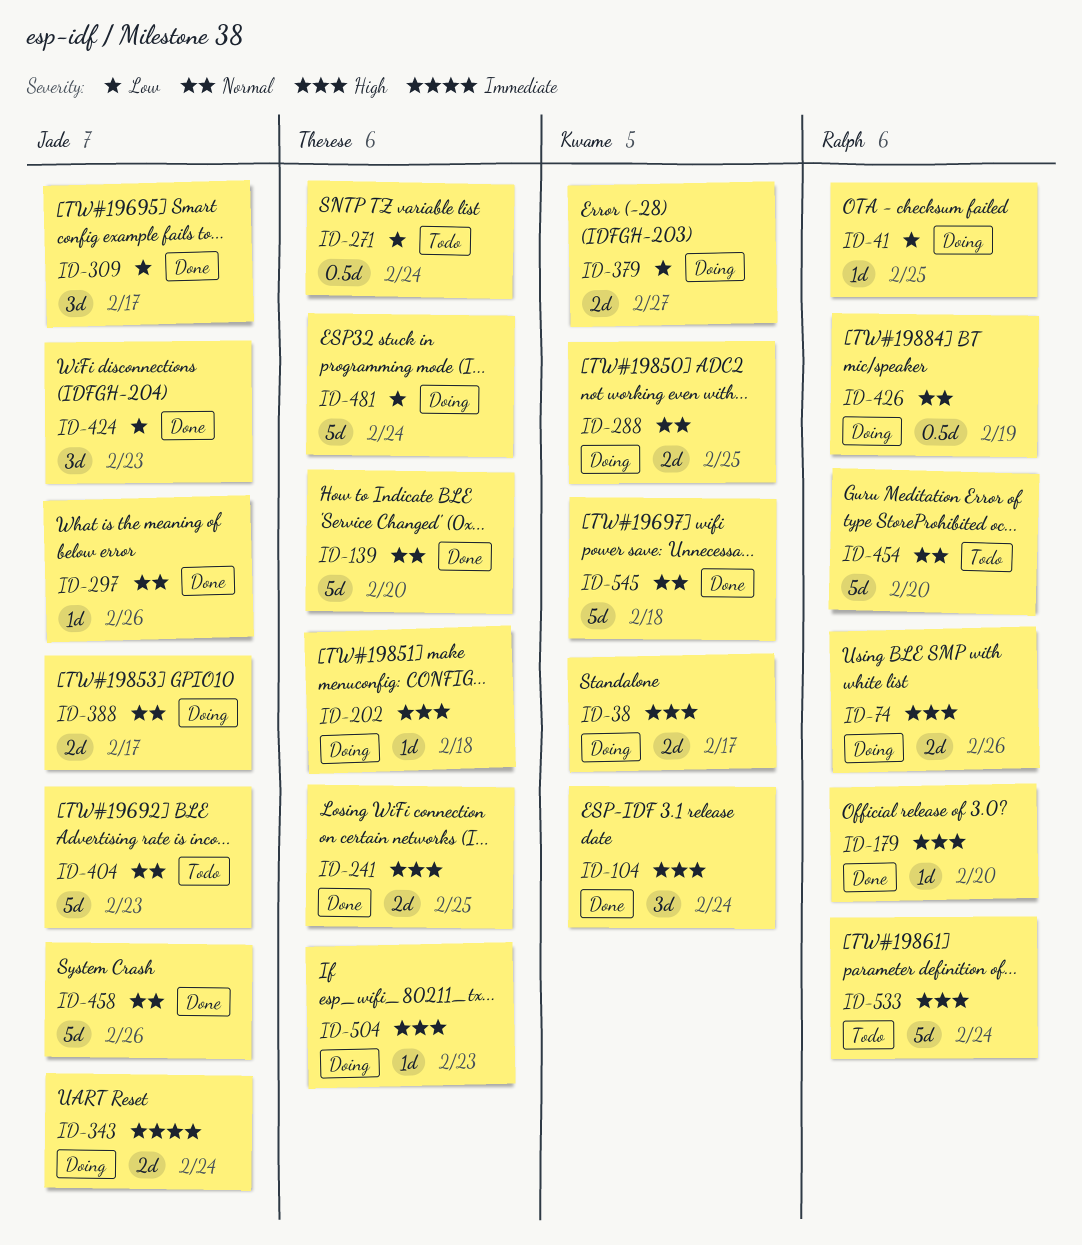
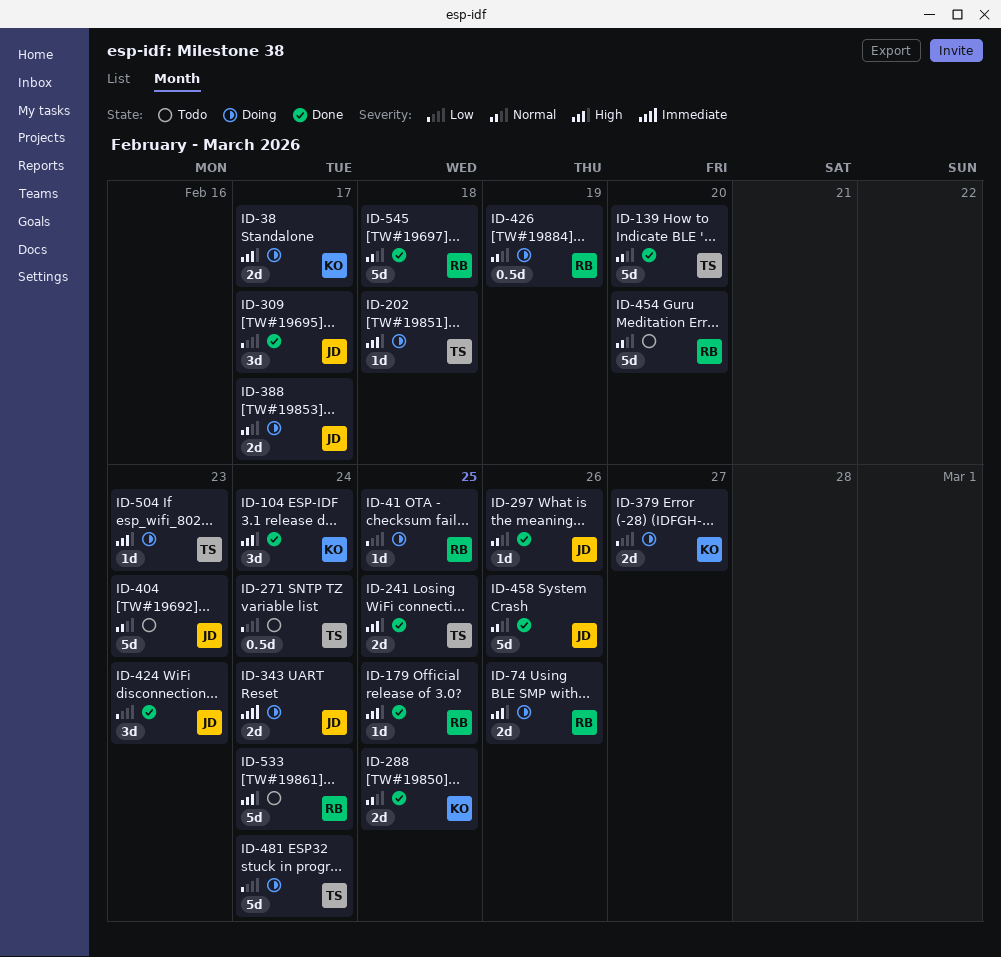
ID-179, due: Feb 20 -> Feb 25
ID-288, status: Doing -> Done
ID-545, owner: Kwame -> Ralph

